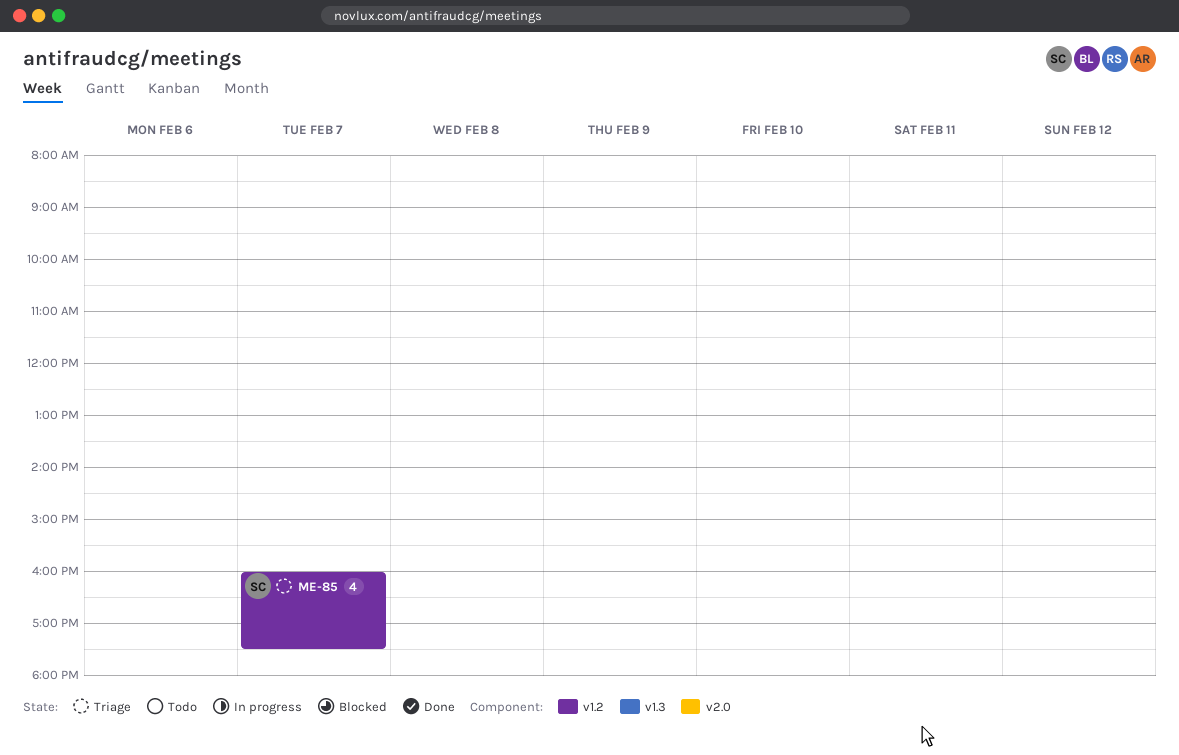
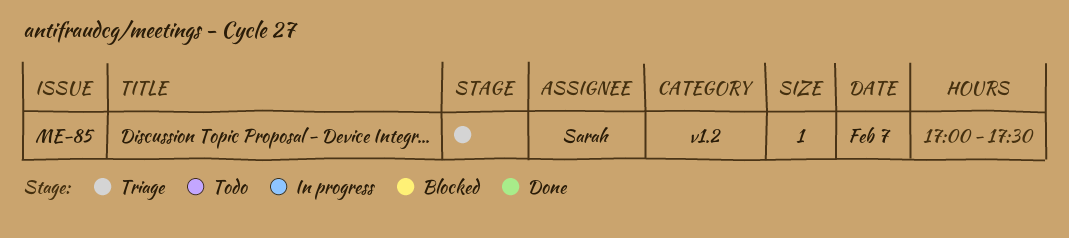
ME-85, estimate: 4 -> 1
ME-85, begins: 16:00 -> 17:00

